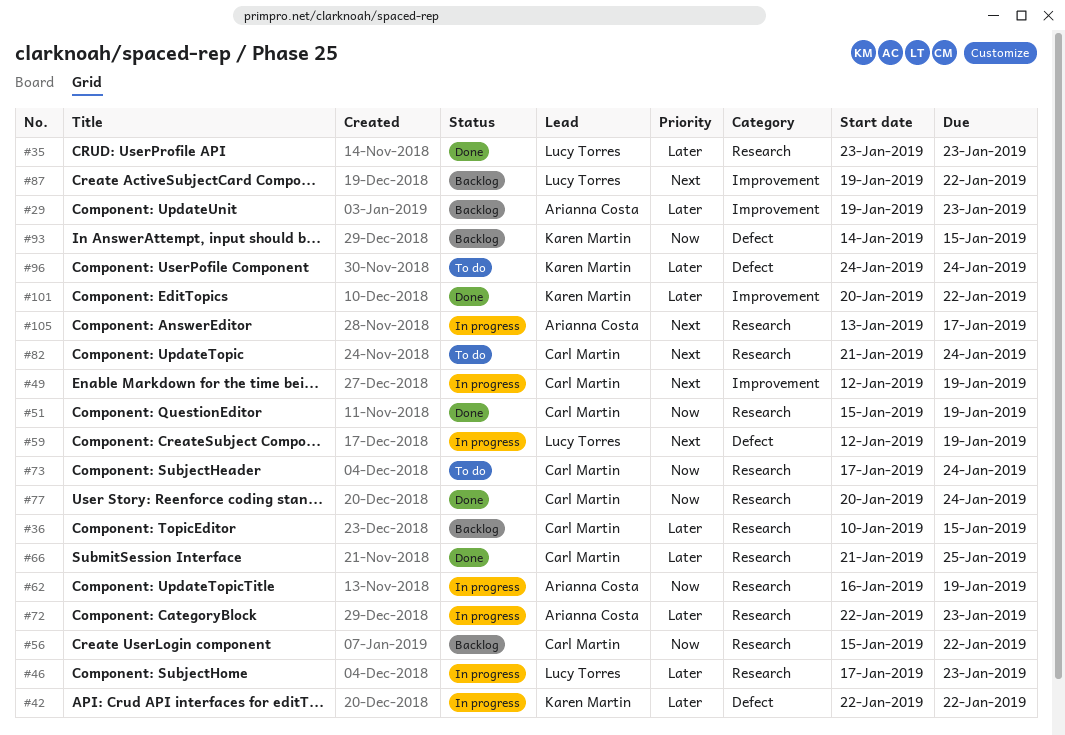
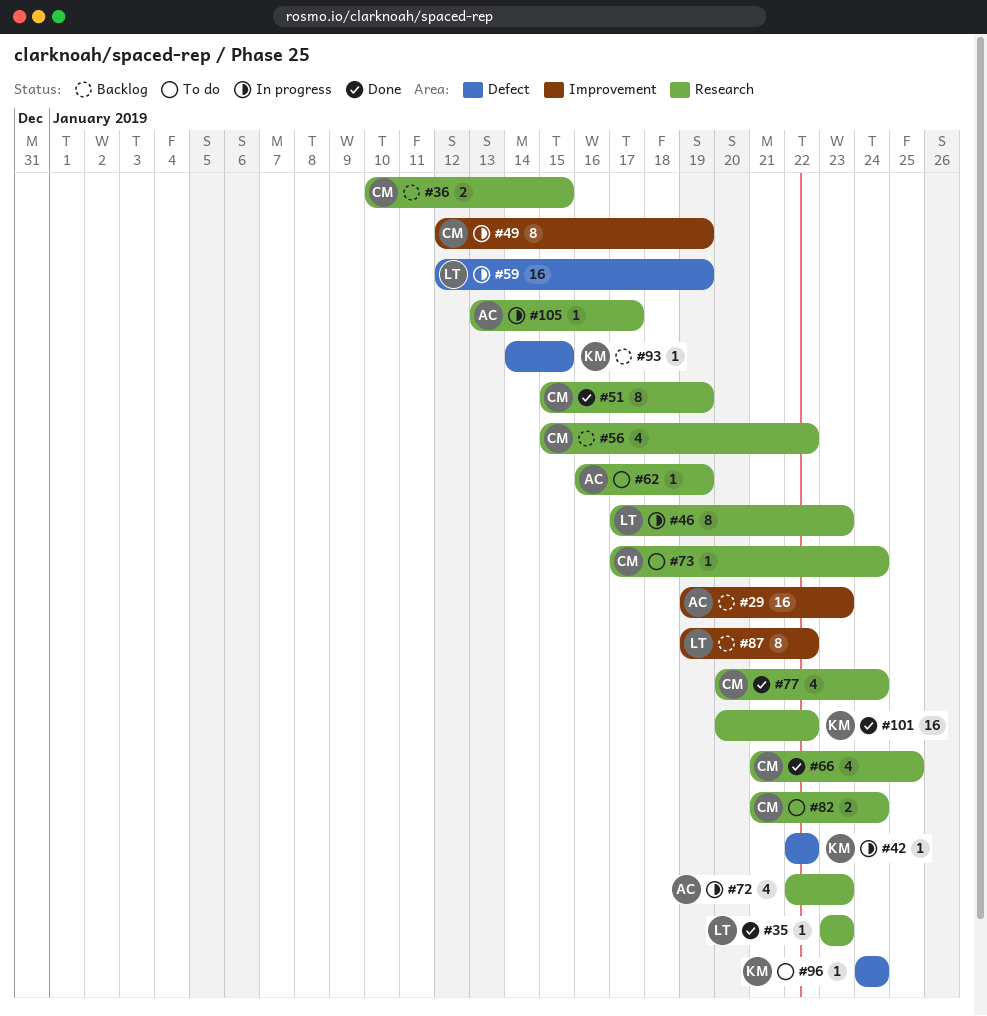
#62, status: In progress -> To do
#101, label: Improvement -> Research

